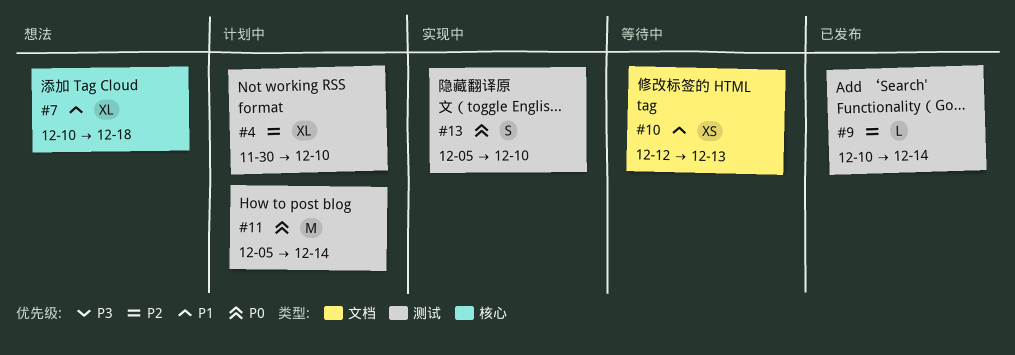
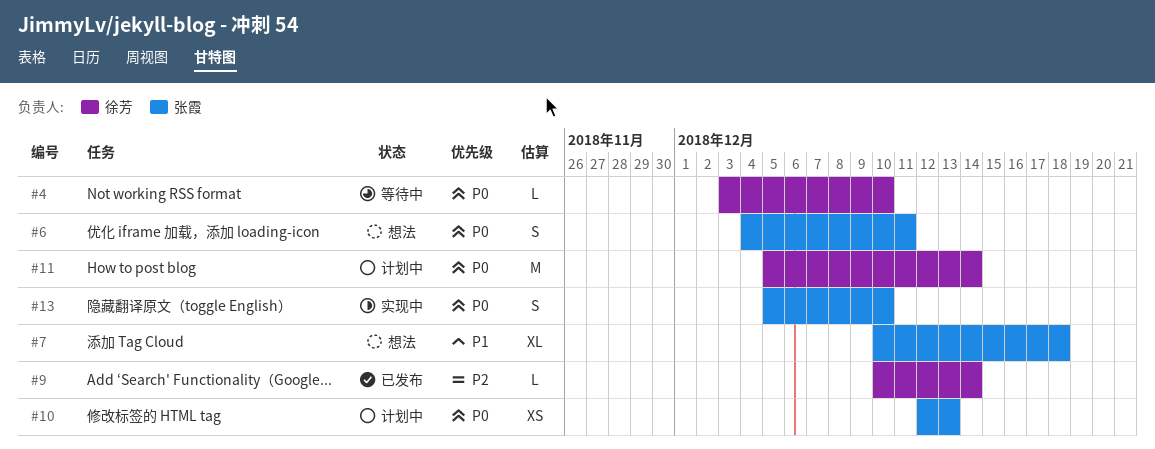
#4, status: 计划中 -> 等待中
#4, priority: P2 -> P0
#4, estimate: XL -> L
#4, start: Nov 30 -> Dec 3
#6: none -> present
#10, status: 等待中 -> 计划中
#10, priority: P1 -> P0

